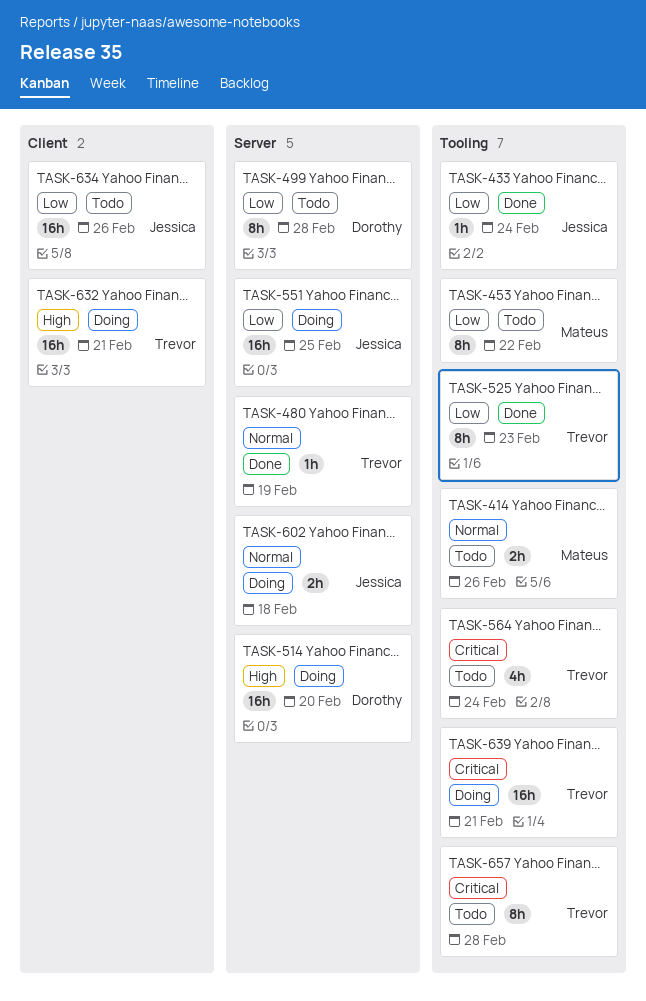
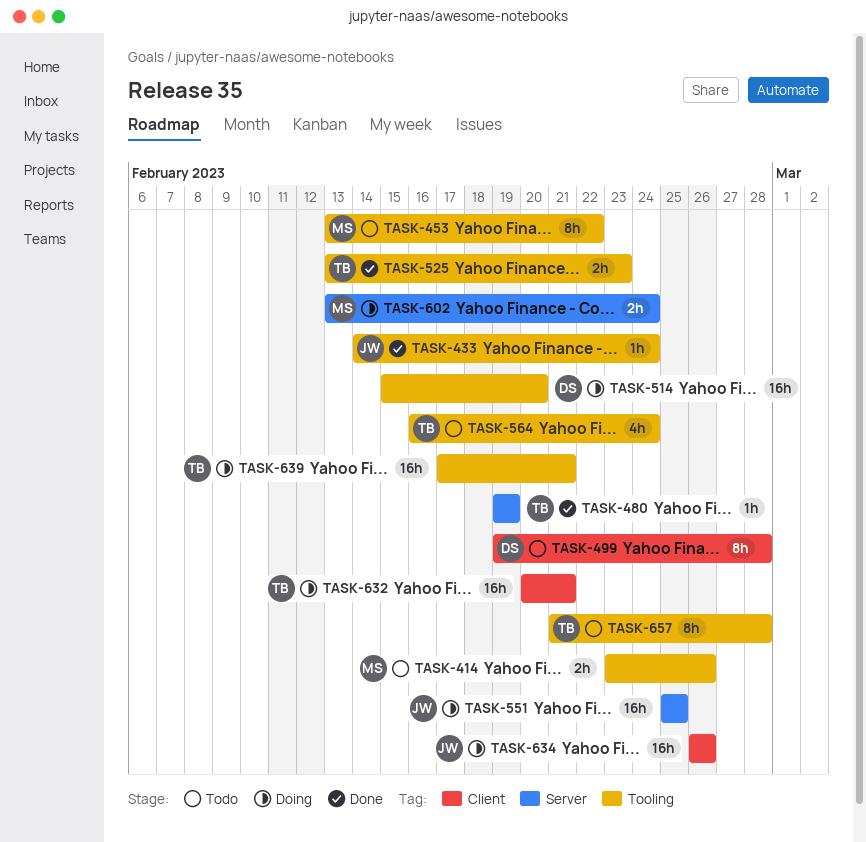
TASK-499, label: Server -> Client
TASK-514, label: Server -> Tooling
TASK-525, estimate: 8h -> 2h
TASK-602, owner: Jessica -> Mateus
TASK-602, due: Feb 18 -> Feb 24
TASK-634, status: Todo -> Doing

